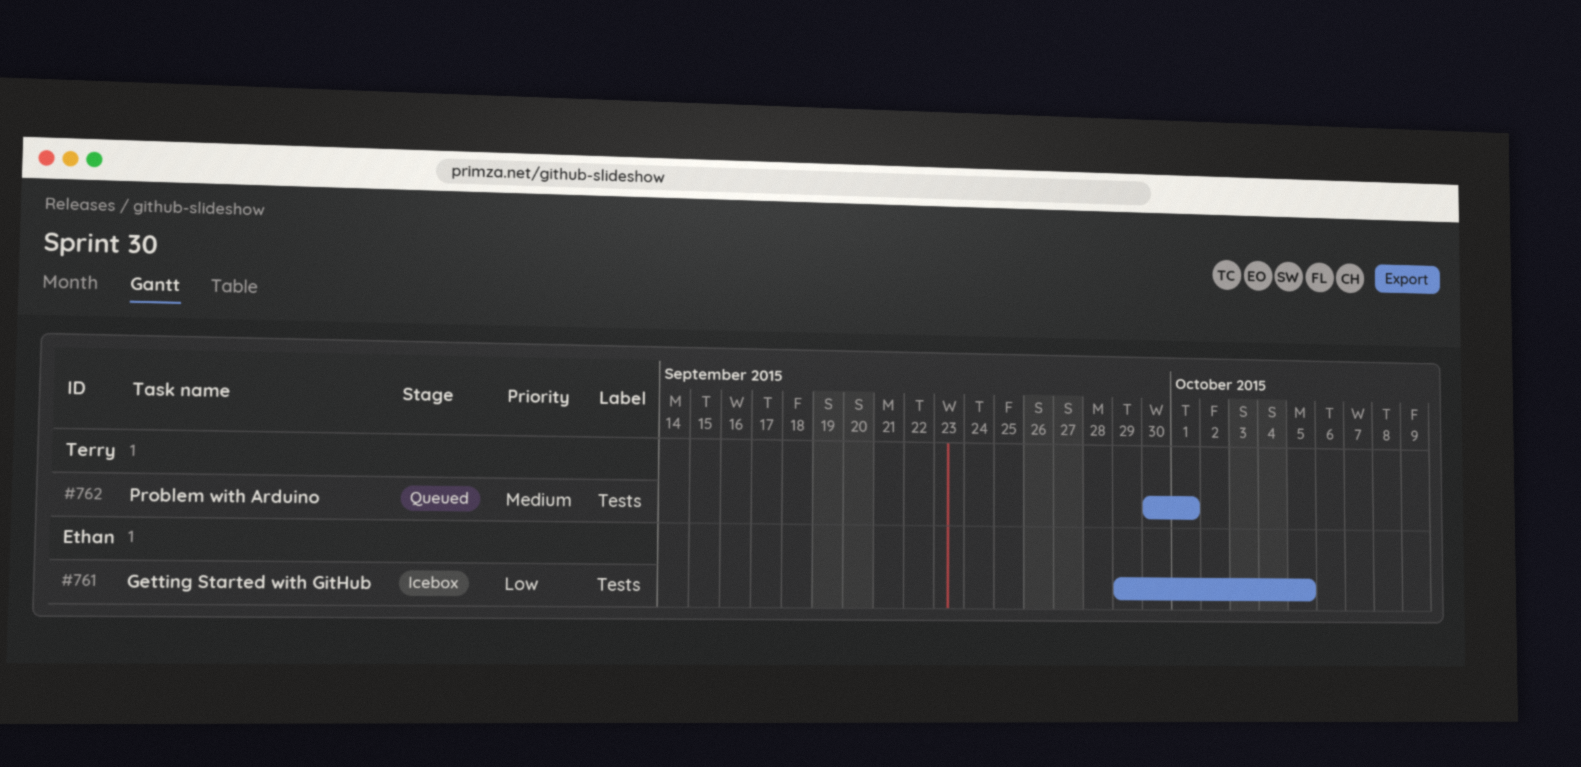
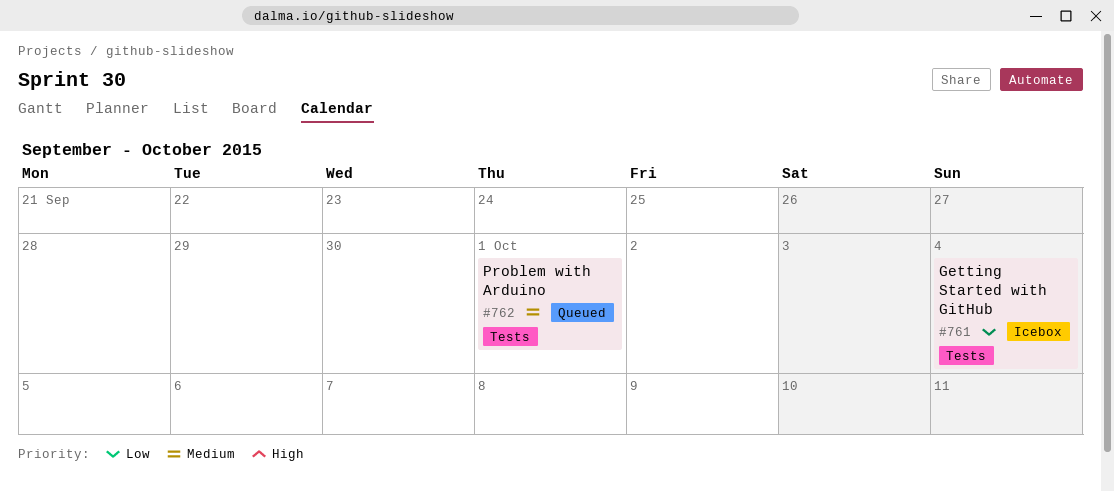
#761, due: Oct 5 -> Oct 4

